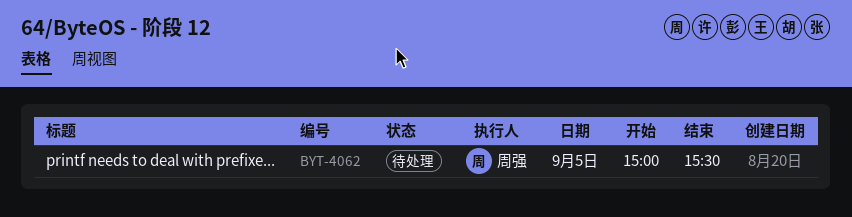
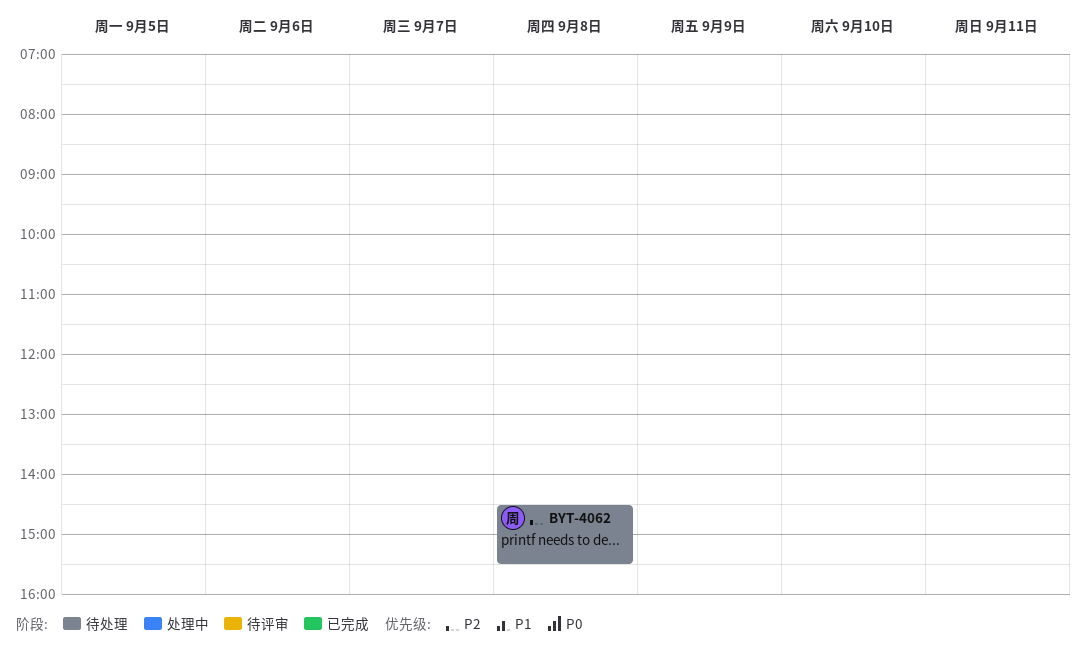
BYT-4062, day: Sep 5 -> Sep 8
BYT-4062, begins: 15:00 -> 14:30

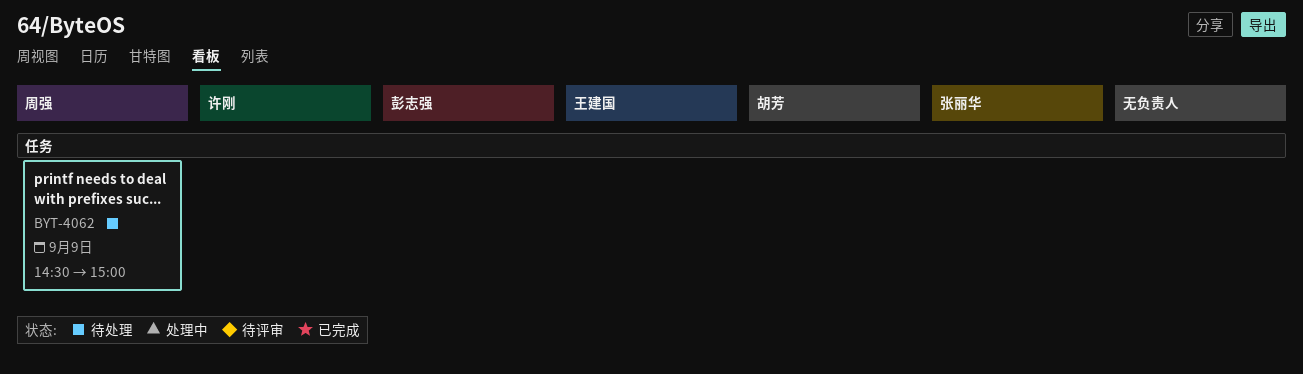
BYT-4062, day: Sep 8 -> Sep 9
BYT-4062, ends: 15:30 -> 15:00

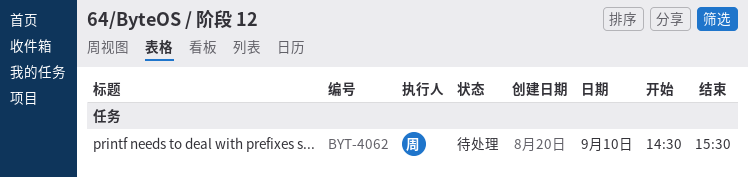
BYT-4062, day: Sep 9 -> Sep 10
BYT-4062, ends: 15:00 -> 15:30

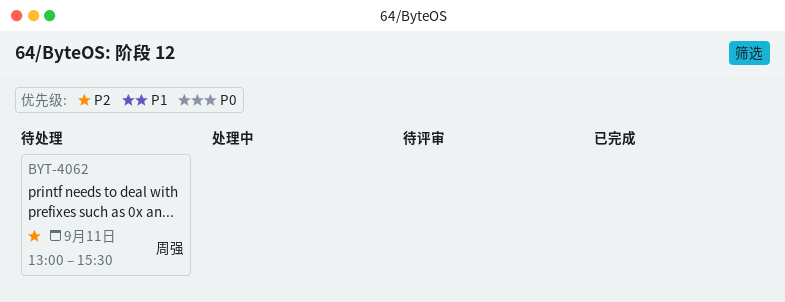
BYT-4062, day: Sep 10 -> Sep 11
BYT-4062, begins: 14:30 -> 13:00

